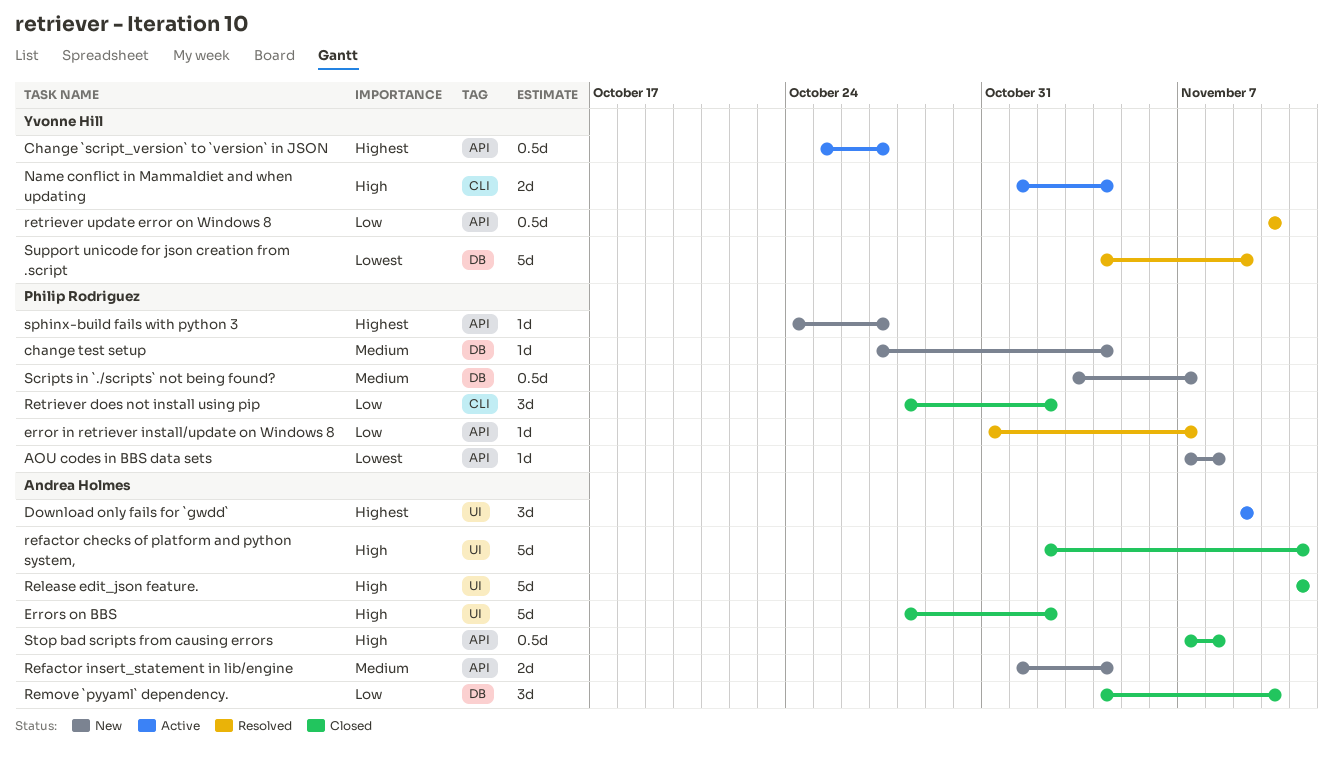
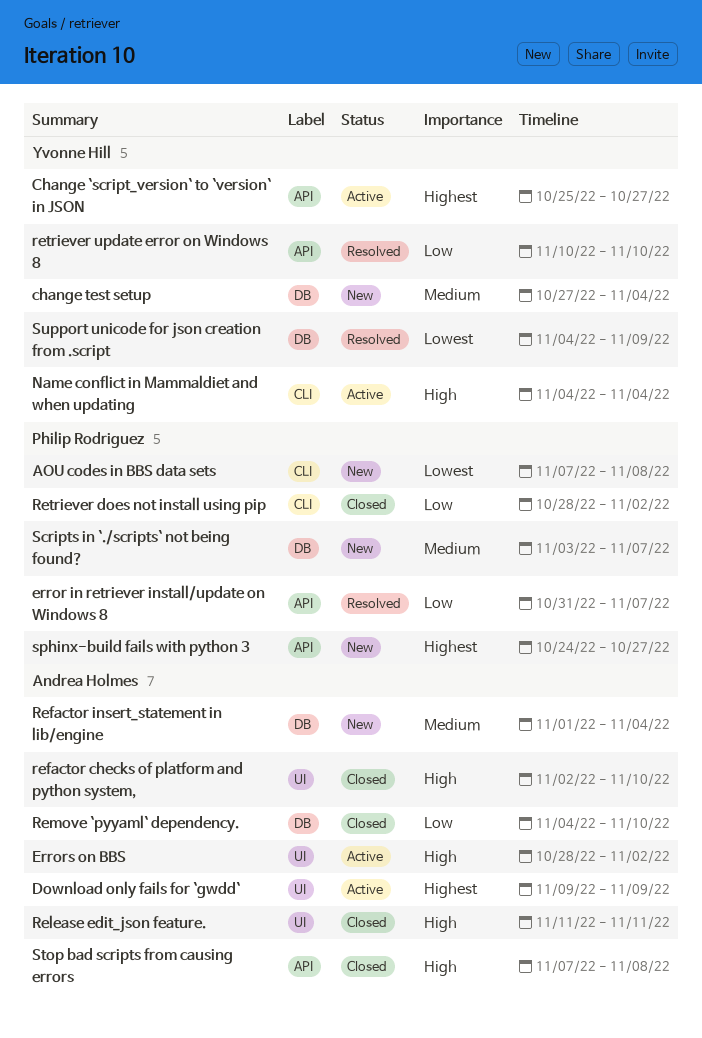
AOU codes in BBS data sets, label: API -> CLI
change test setup, owner: Philip Rodriguez -> Yvonne Hill
Errors on BBS, status: Closed -> Active
Name conflict in Mammaldiet and when updating, start: Nov 1 -> Nov 4
refactor checks of platform and python system,, due: Nov 11 -> Nov 10
Refactor insert_statement in lib/engine, label: API -> DB

